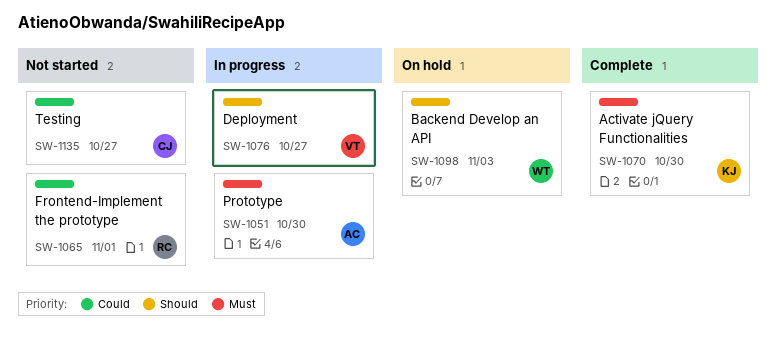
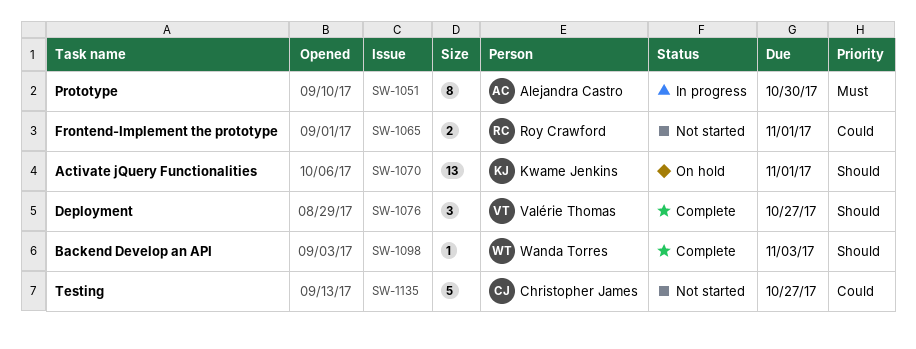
SW-1070, status: Complete -> On hold
SW-1070, priority: Must -> Should
SW-1070, due: Oct 30 -> Nov 1
SW-1076, status: In progress -> Complete
SW-1098, status: On hold -> Complete

